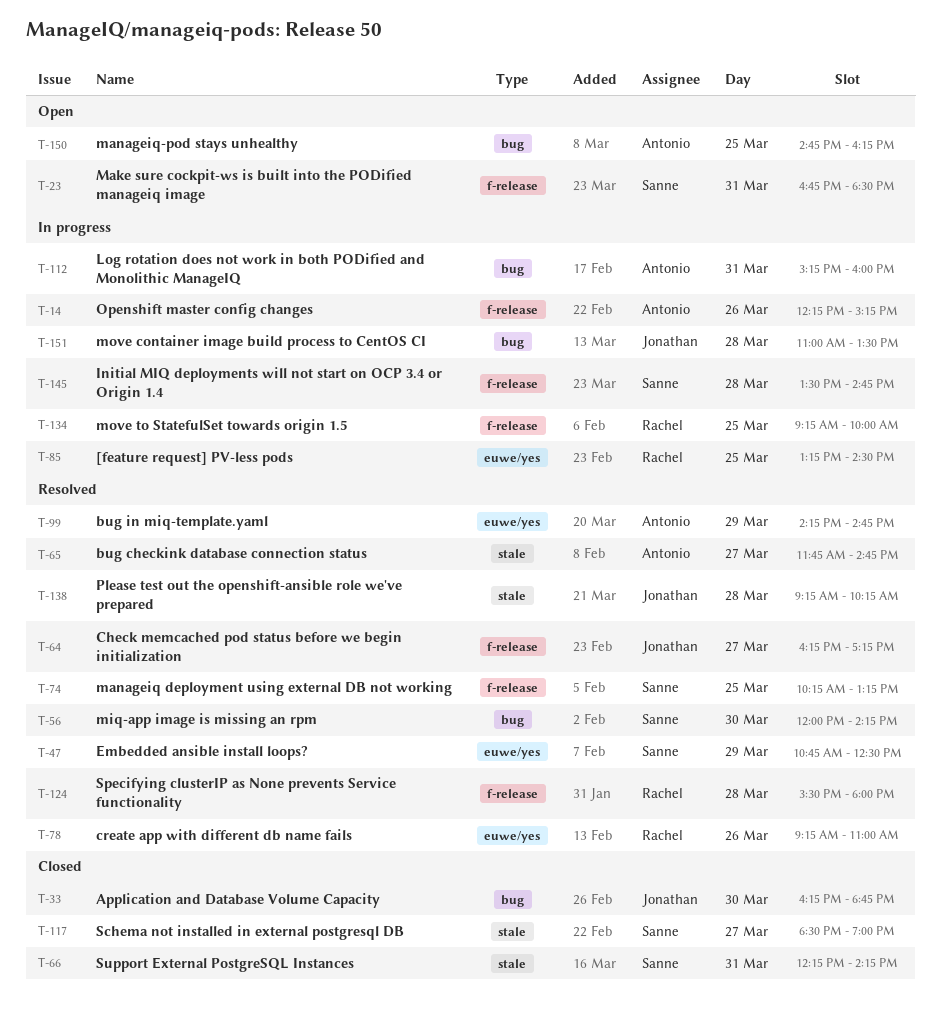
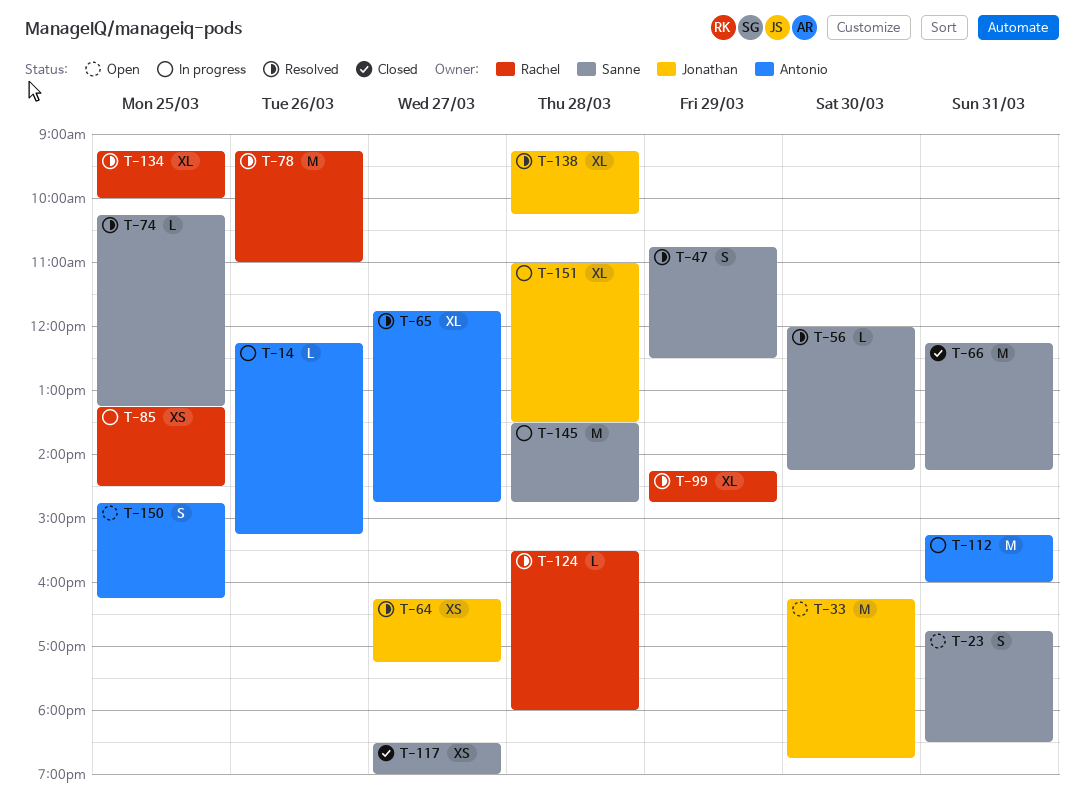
T-33, status: Closed -> Open
T-99, owner: Antonio -> Rachel
T-134, status: In progress -> Resolved

